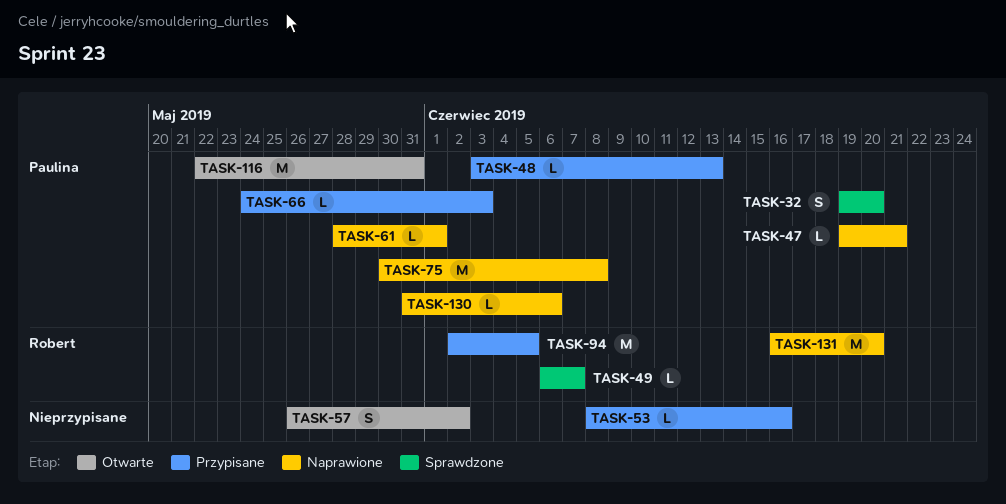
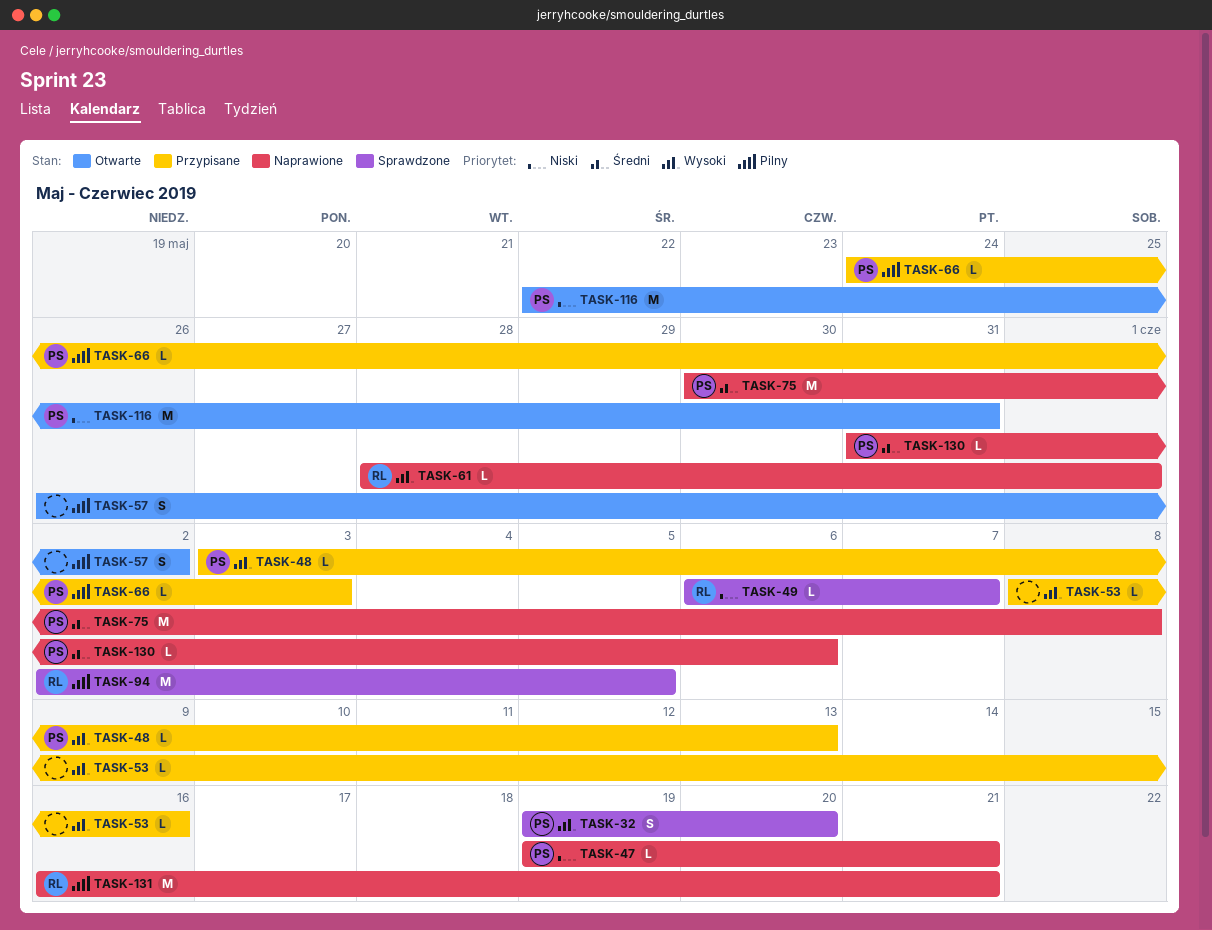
TASK-61, owner: Paulina -> Robert
TASK-94, status: Przypisane -> Sprawdzone
TASK-131, due: Jun 20 -> Jun 21

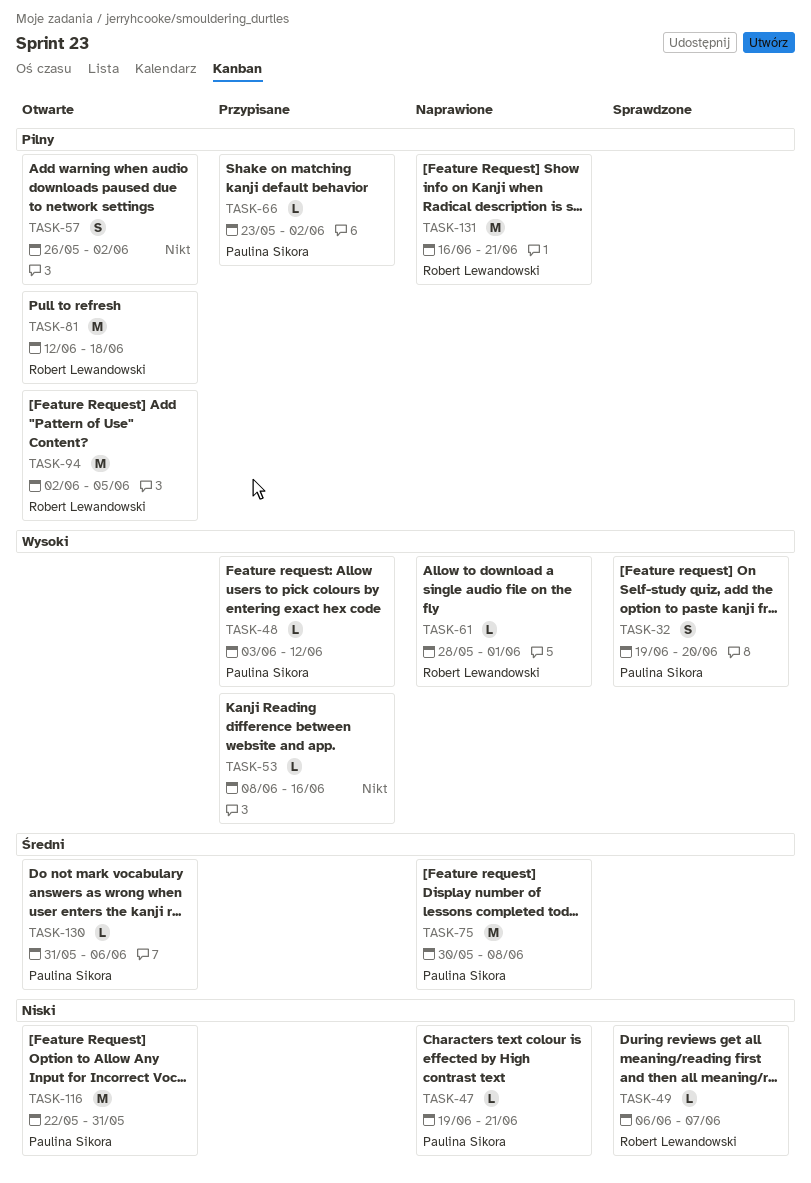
TASK-48, due: Jun 13 -> Jun 12
TASK-66, start: May 24 -> May 23
TASK-66, due: Jun 3 -> Jun 2
TASK-81: none -> present
TASK-94, status: Sprawdzone -> Otwarte
TASK-130, status: Naprawione -> Otwarte

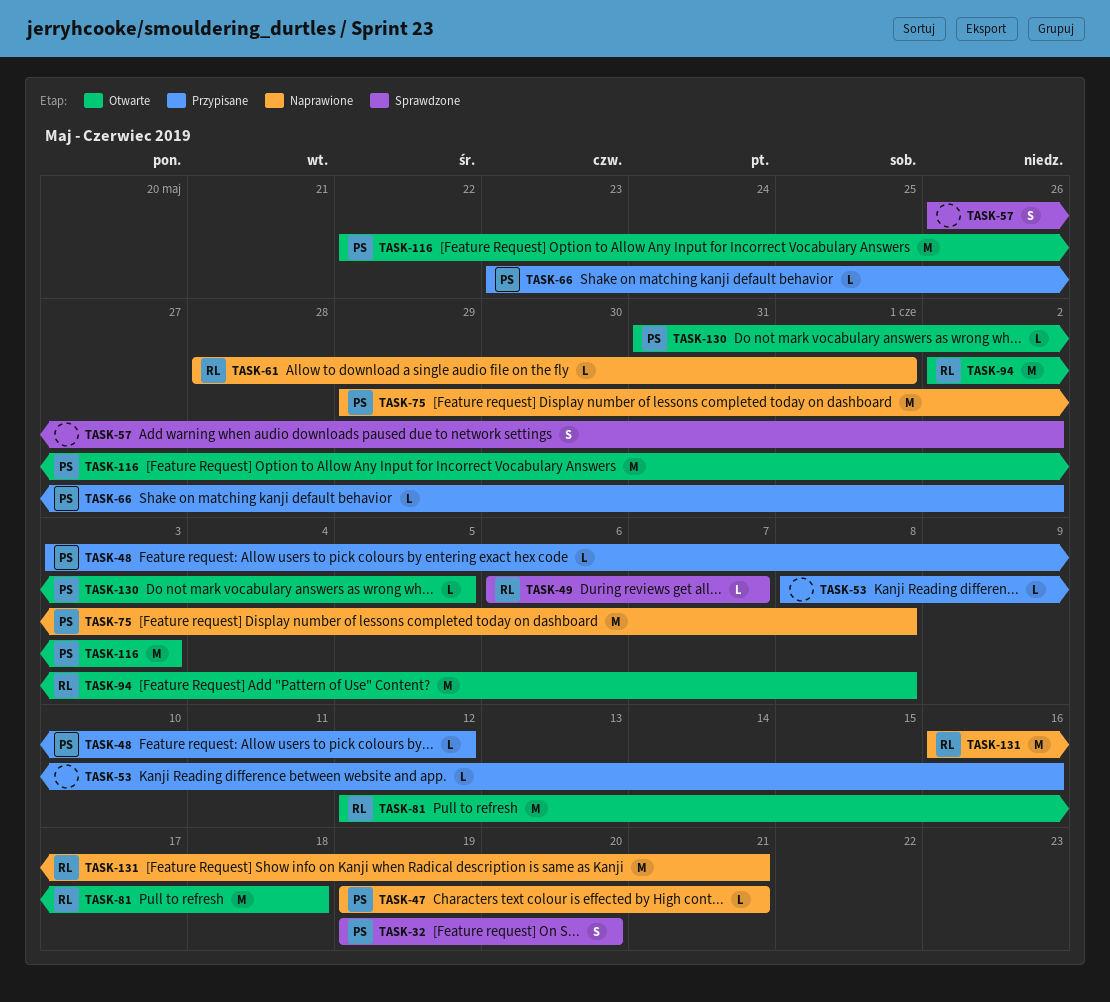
TASK-57, status: Otwarte -> Sprawdzone
TASK-75, start: May 30 -> May 29
TASK-94, due: Jun 5 -> Jun 8
TASK-116, due: May 31 -> Jun 3
TASK-130, due: Jun 6 -> Jun 5

